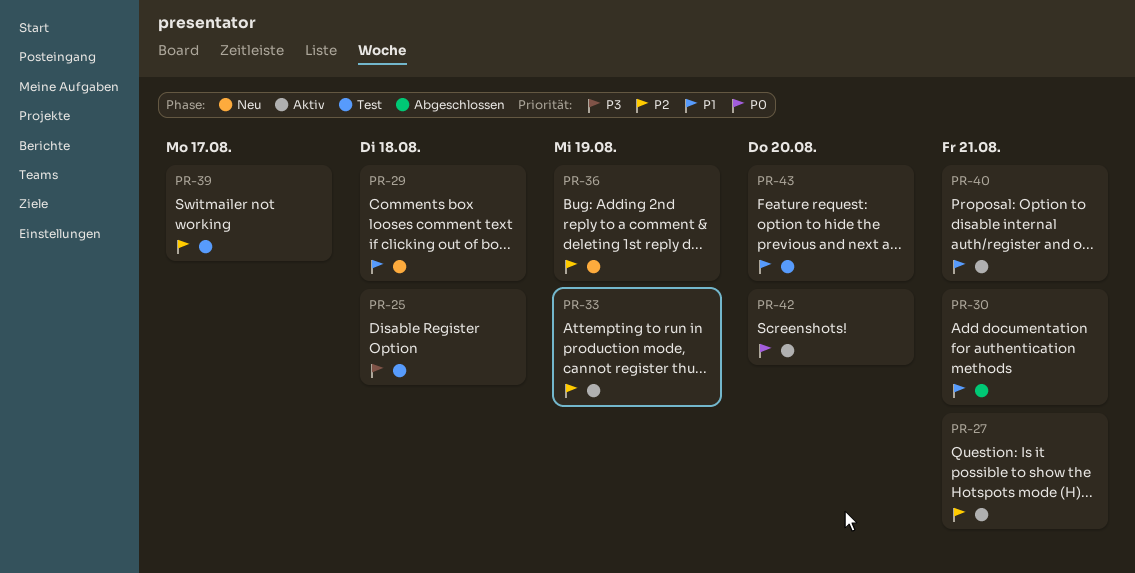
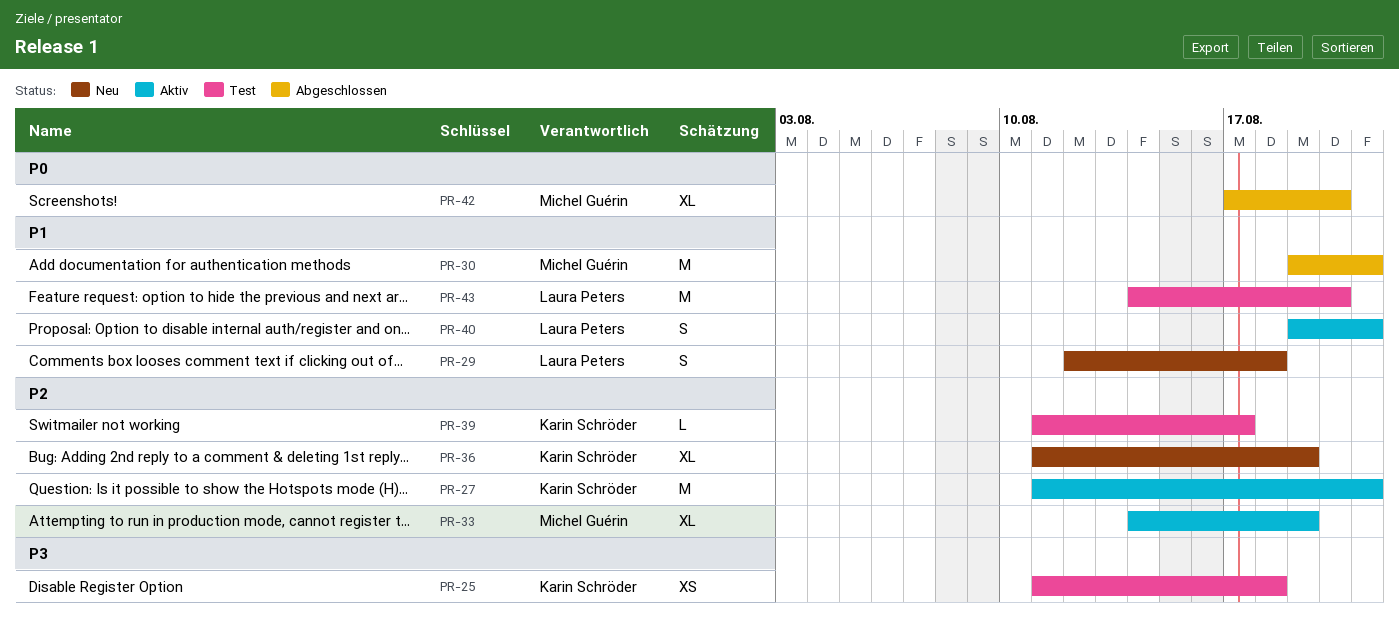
PR-42, status: Aktiv -> Abgeschlossen

